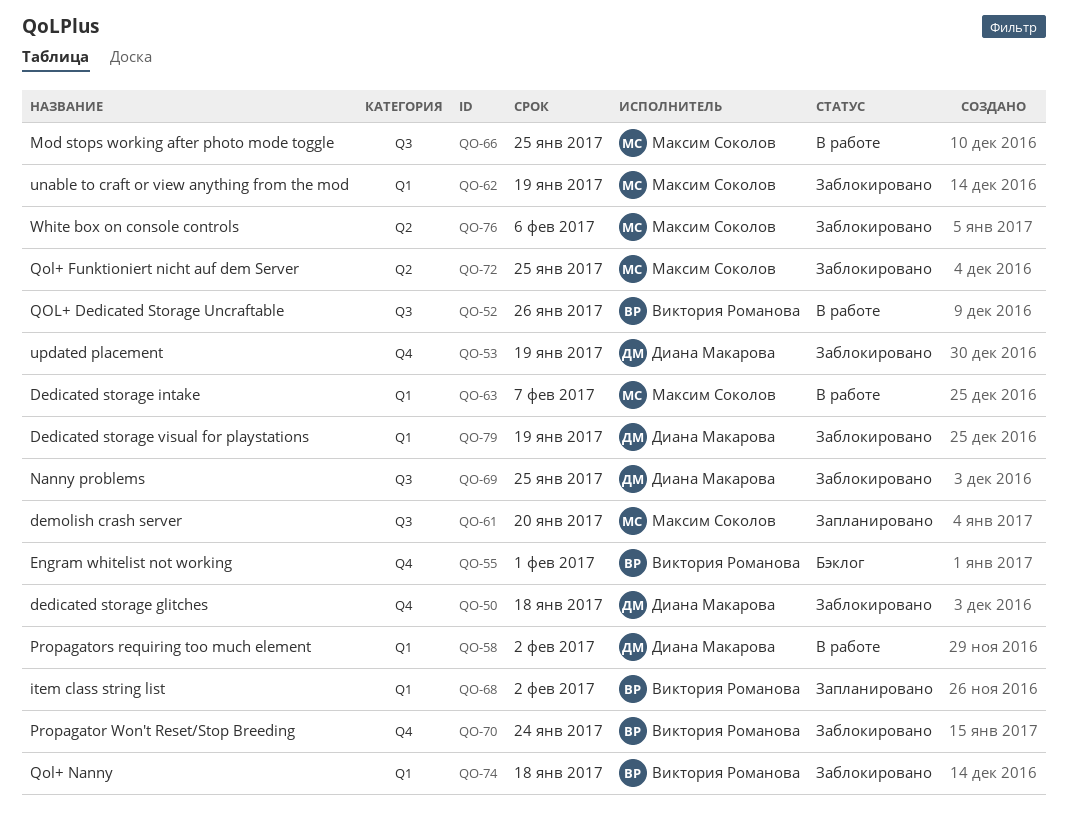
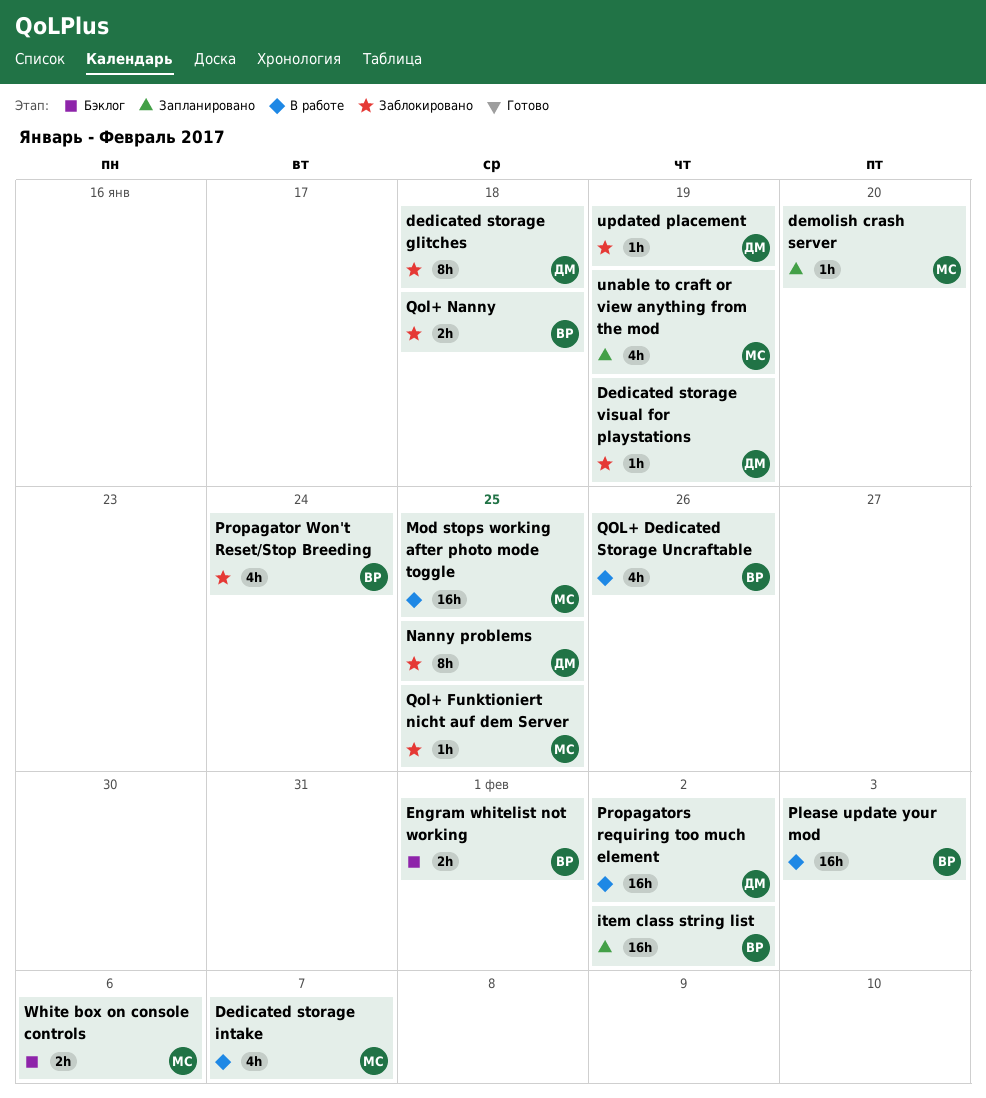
Please update your mod: none -> present
unable to craft or view anything from the mod, status: Заблокировано -> Запланировано
White box on console controls, status: Заблокировано -> Бэклог

